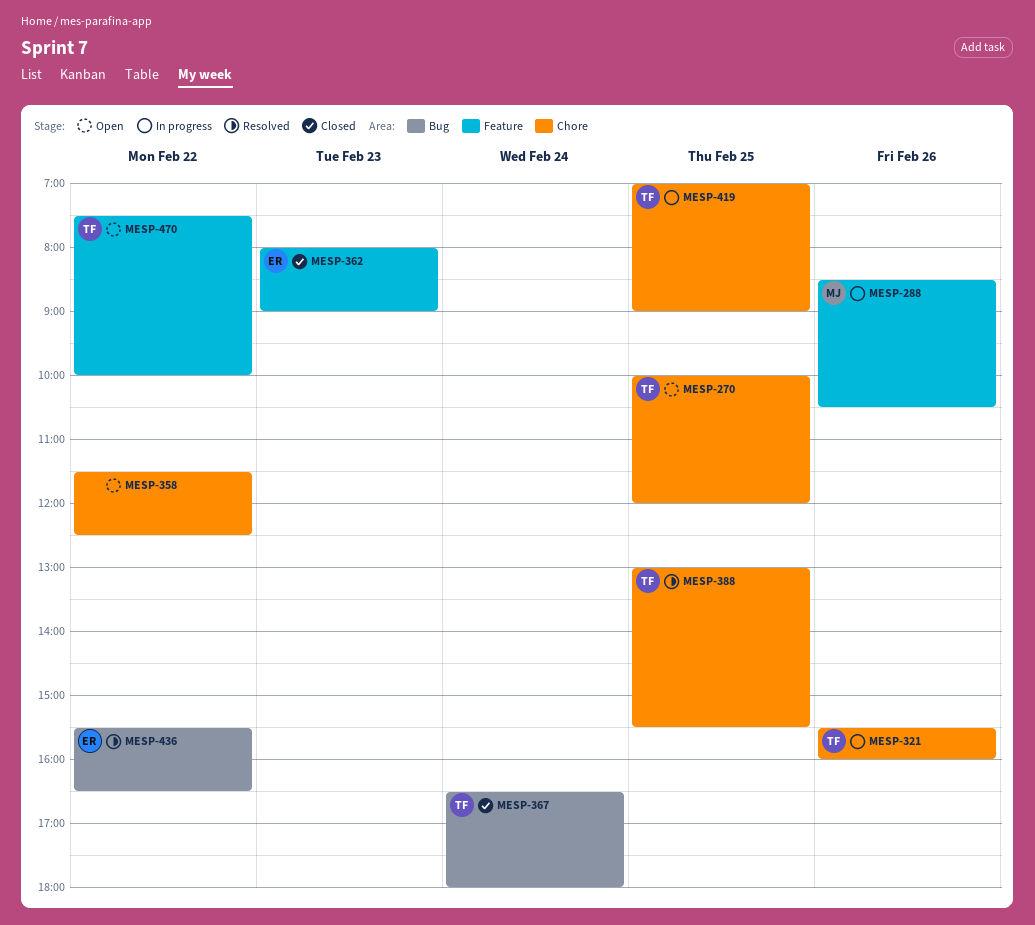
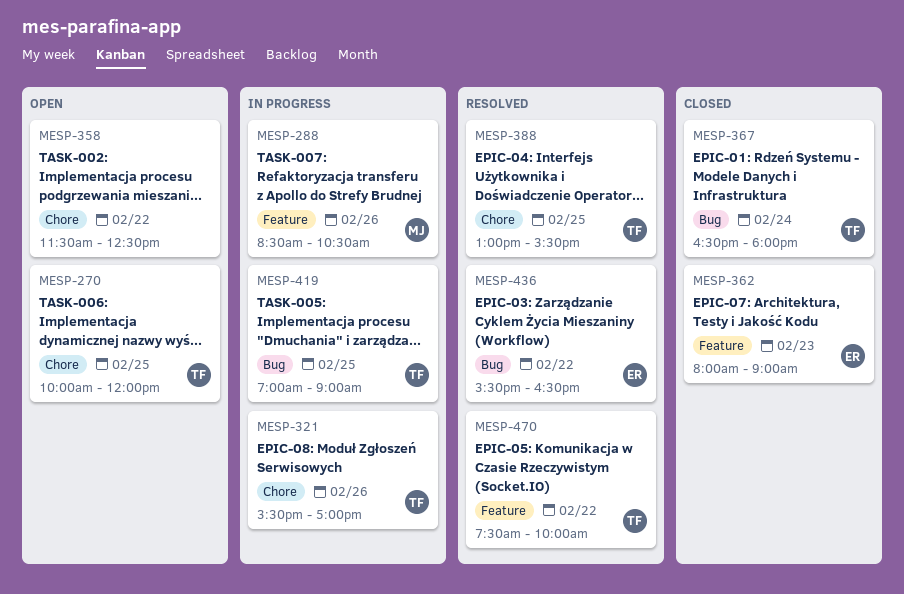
MESP-321, ends: 16:00 -> 17:00
MESP-419, label: Chore -> Bug
MESP-470, status: Open -> Resolved

